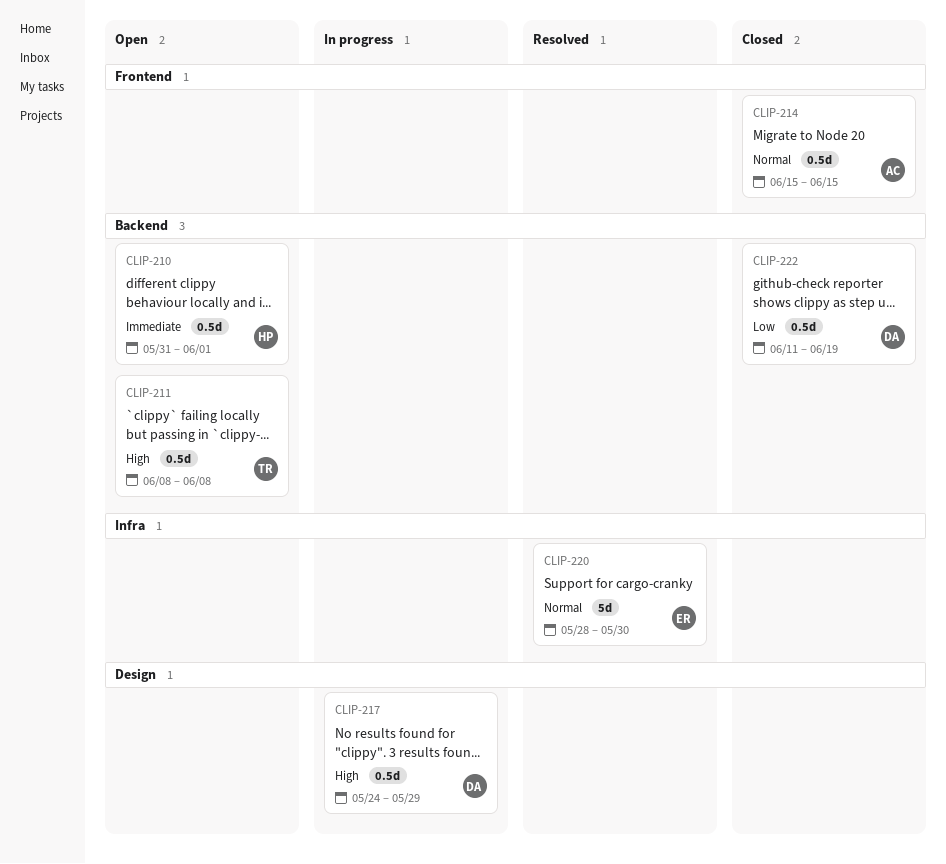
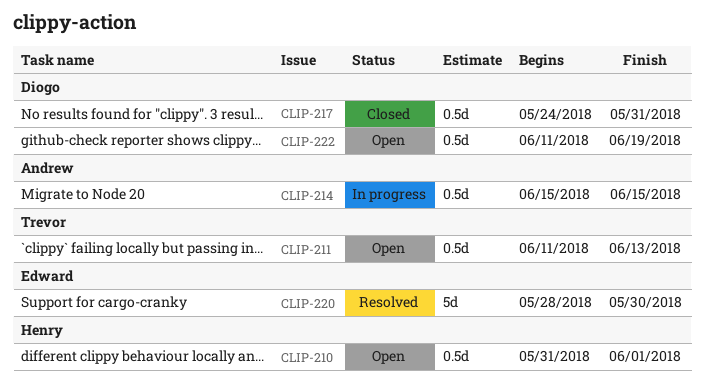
CLIP-211, start: Jun 8 -> Jun 11
CLIP-211, due: Jun 8 -> Jun 13
CLIP-214, status: Closed -> In progress
CLIP-217, status: In progress -> Closed
CLIP-217, due: May 29 -> May 31
CLIP-222, status: Closed -> Open

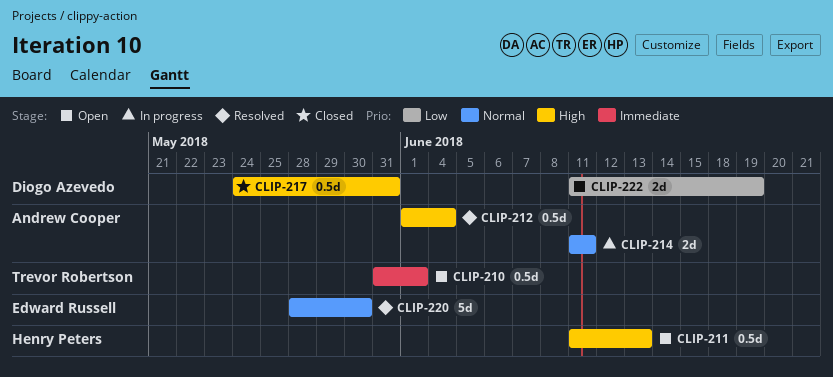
CLIP-210, owner: Henry Peters -> Trevor Robertson
CLIP-211, owner: Trevor Robertson -> Henry Peters
CLIP-212: none -> present
CLIP-214, estimate: 0.5d -> 2d
CLIP-214, start: Jun 15 -> Jun 11
CLIP-214, due: Jun 15 -> Jun 11
CLIP-222, estimate: 0.5d -> 2d

